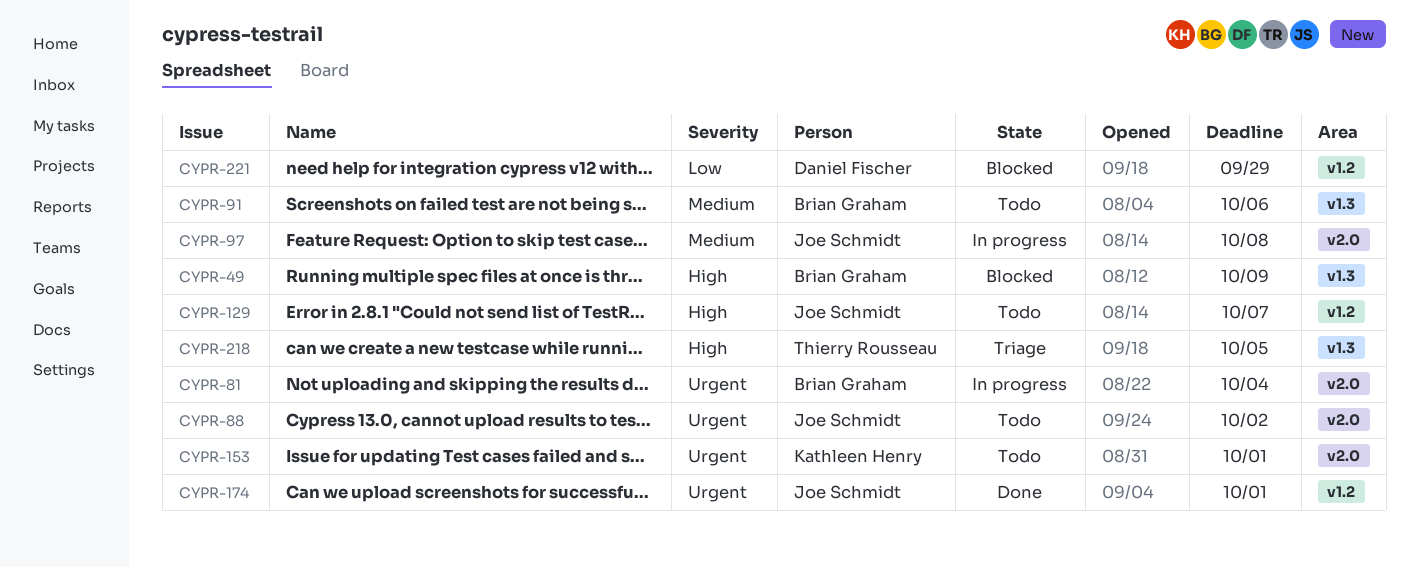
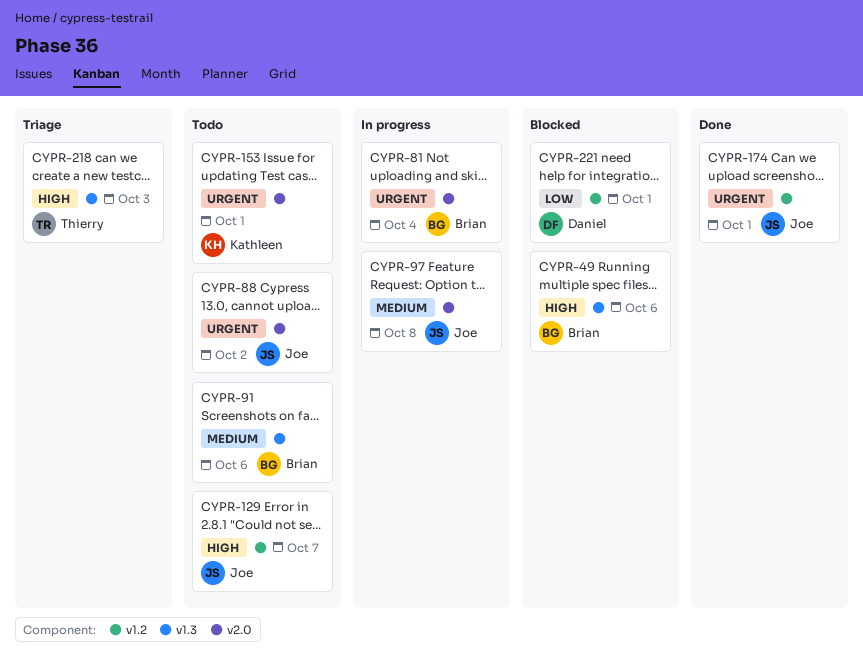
CYPR-49, due: Oct 9 -> Oct 6
CYPR-218, due: Oct 5 -> Oct 3
CYPR-221, due: Sep 29 -> Oct 1

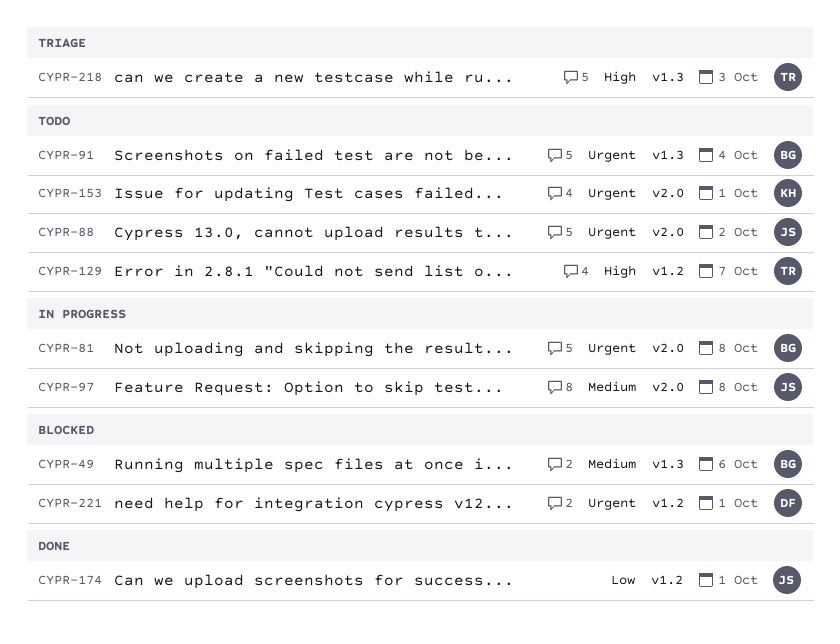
CYPR-49, priority: High -> Medium
CYPR-81, due: Oct 4 -> Oct 8
CYPR-91, priority: Medium -> Urgent
CYPR-91, due: Oct 6 -> Oct 4
CYPR-129, owner: Joe -> Thierry
CYPR-174, priority: Urgent -> Low
CYPR-221, priority: Low -> Urgent

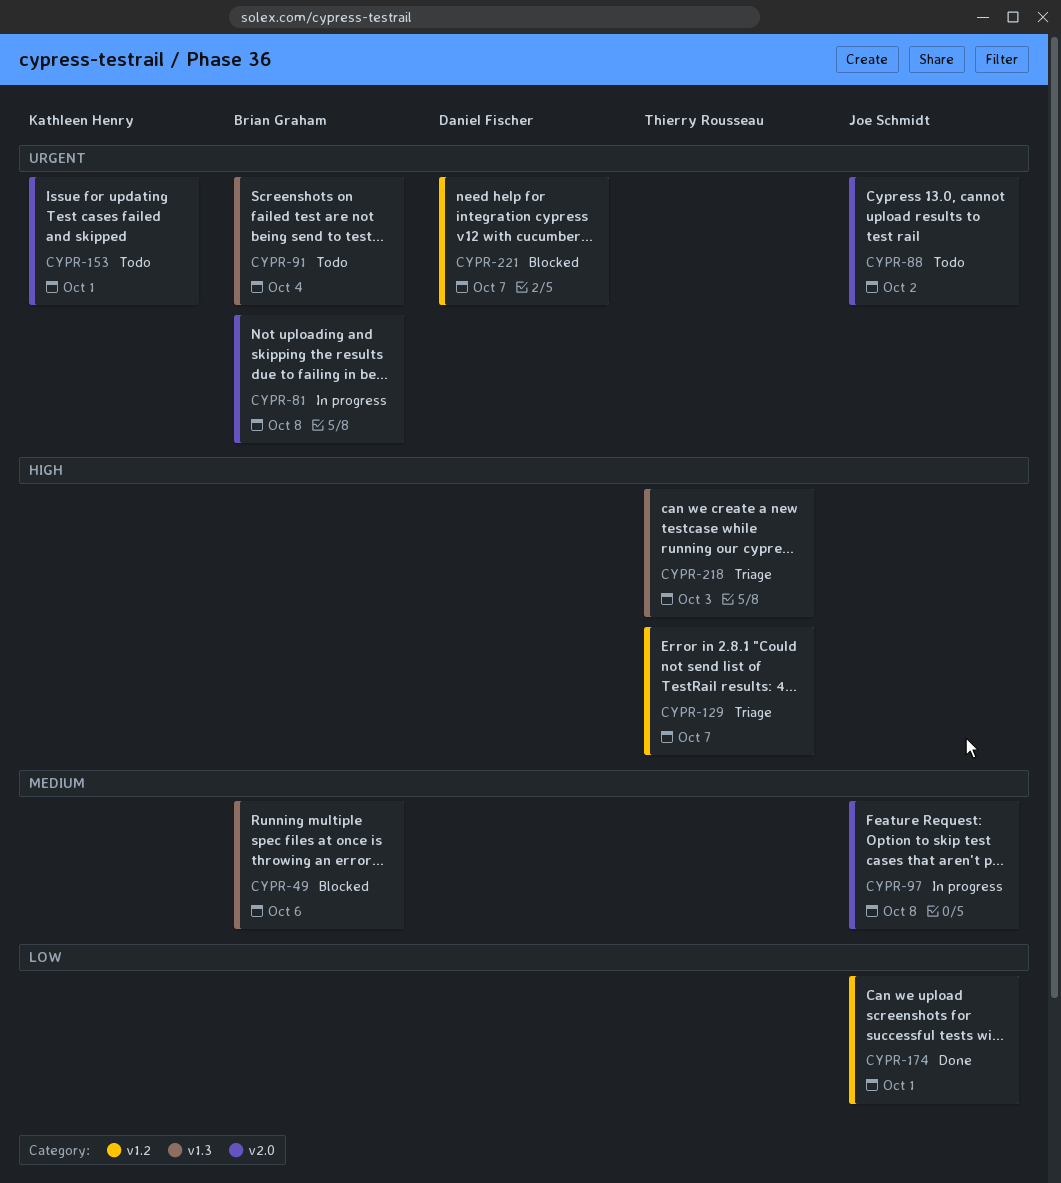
CYPR-129, status: Todo -> Triage
CYPR-221, due: Oct 1 -> Oct 7

